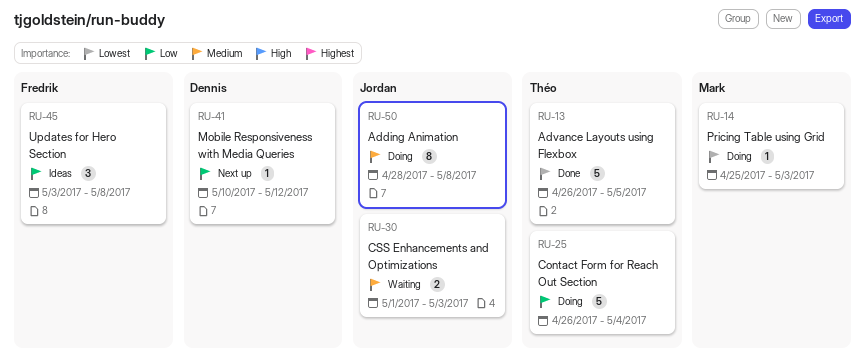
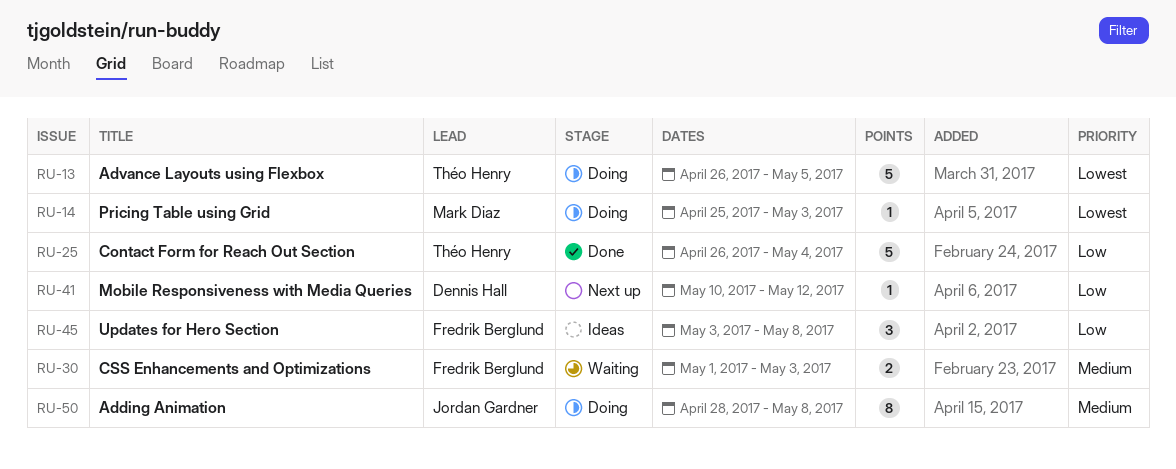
RU-13, status: Done -> Doing
RU-25, status: Doing -> Done
RU-30, owner: Jordan Gardner -> Fredrik Berglund

